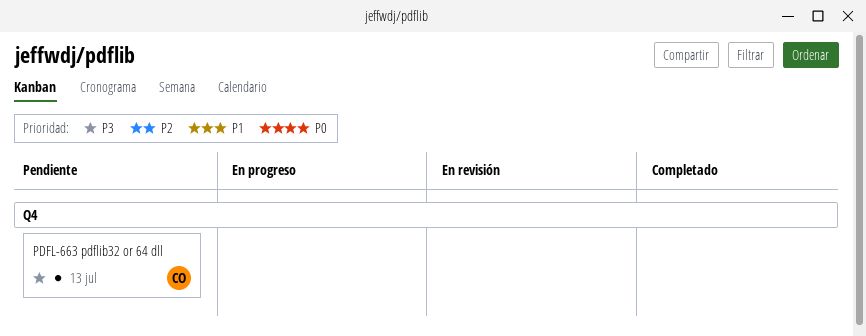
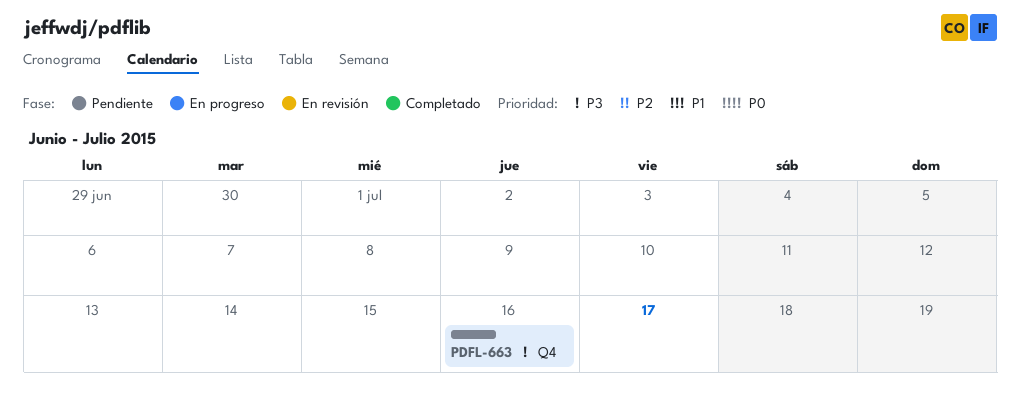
PDFL-663, due: Jul 13 -> Jul 16

